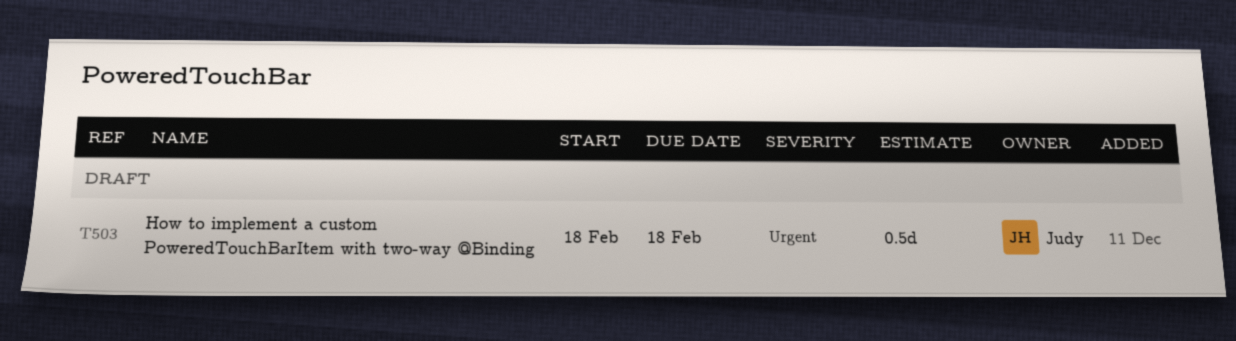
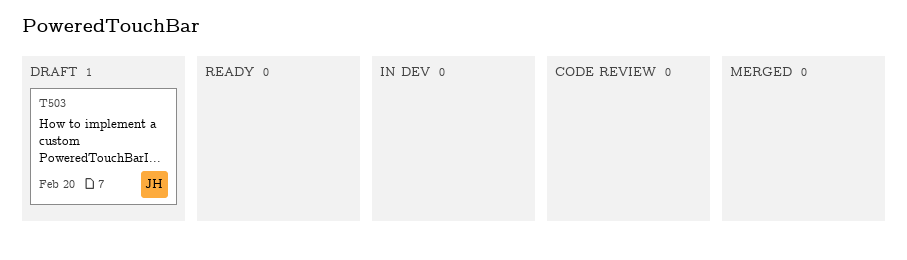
T503, due: Feb 18 -> Feb 20

